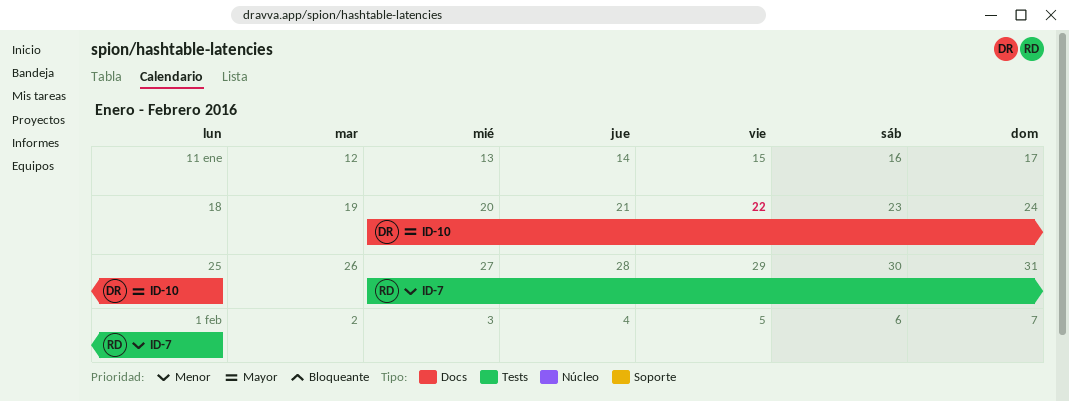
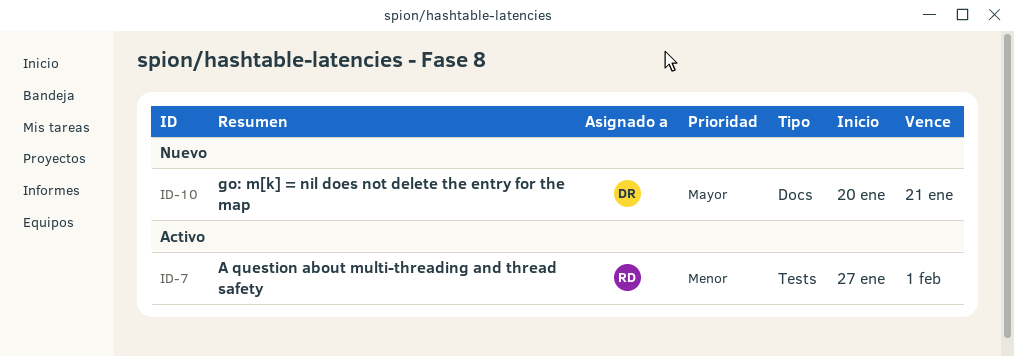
ID-10, due: Jan 25 -> Jan 21

